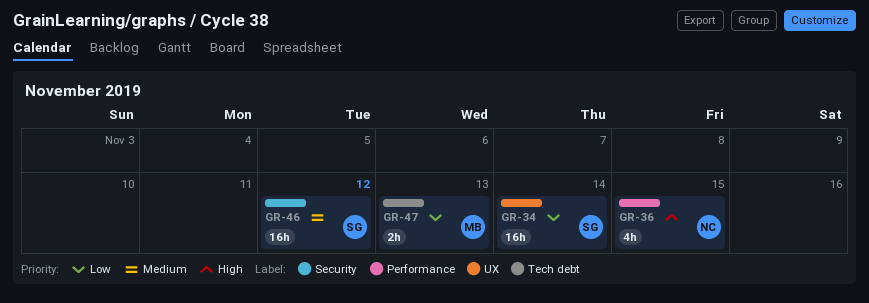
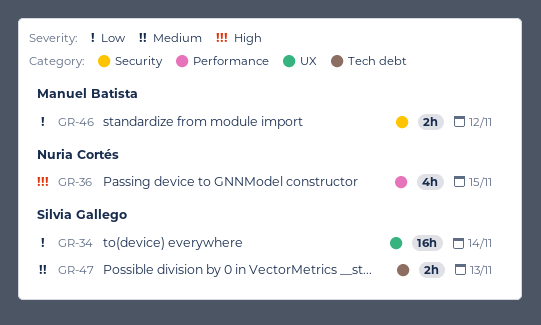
GR-46, owner: Silvia Gallego -> Manuel Batista
GR-46, priority: Medium -> Low
GR-46, estimate: 16h -> 2h
GR-47, owner: Manuel Batista -> Silvia Gallego
GR-47, priority: Low -> Medium

